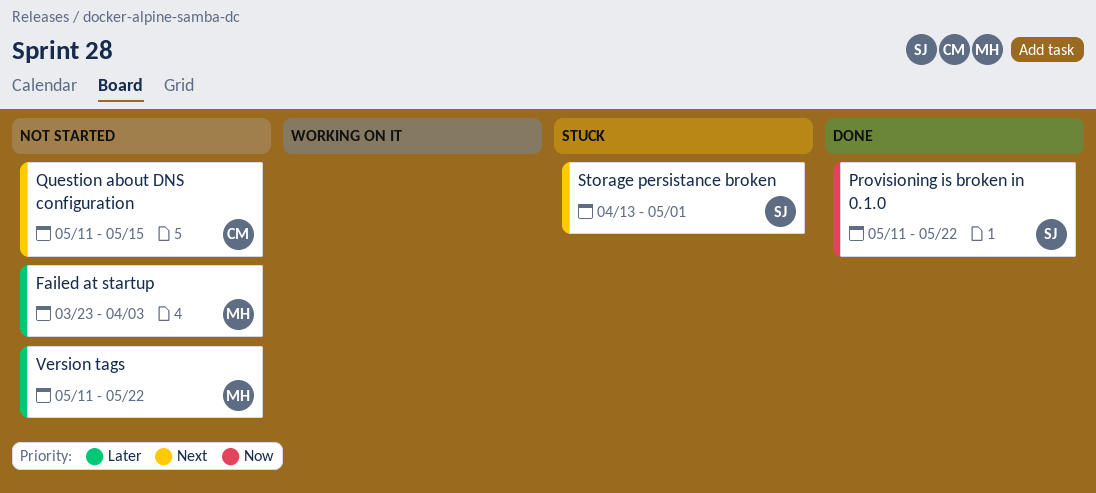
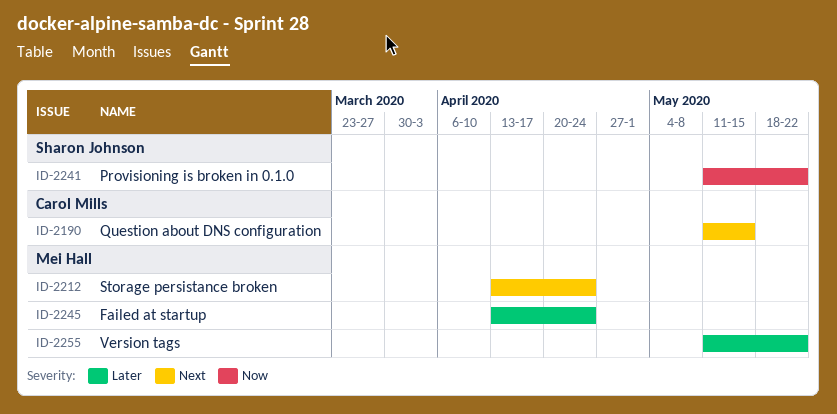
Failed at startup, start: Mar 23 -> Apr 13
Failed at startup, due: Apr 3 -> Apr 24
Storage persistance broken, owner: Sharon Johnson -> Mei Hall
Storage persistance broken, due: May 1 -> Apr 24

